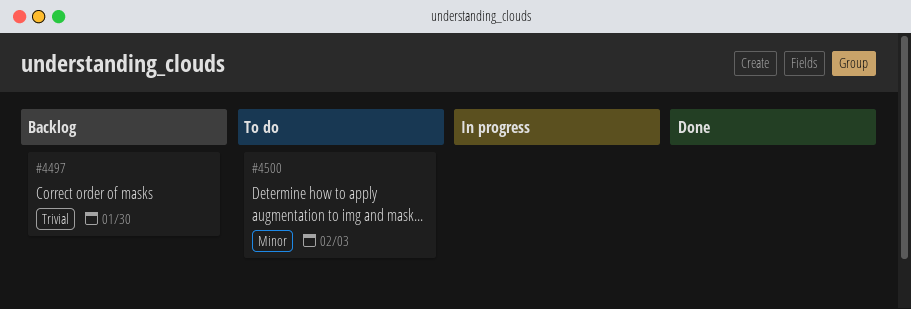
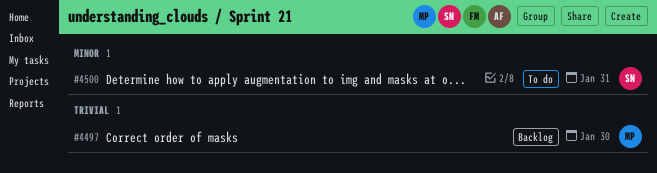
#4500, due: Feb 3 -> Jan 31

